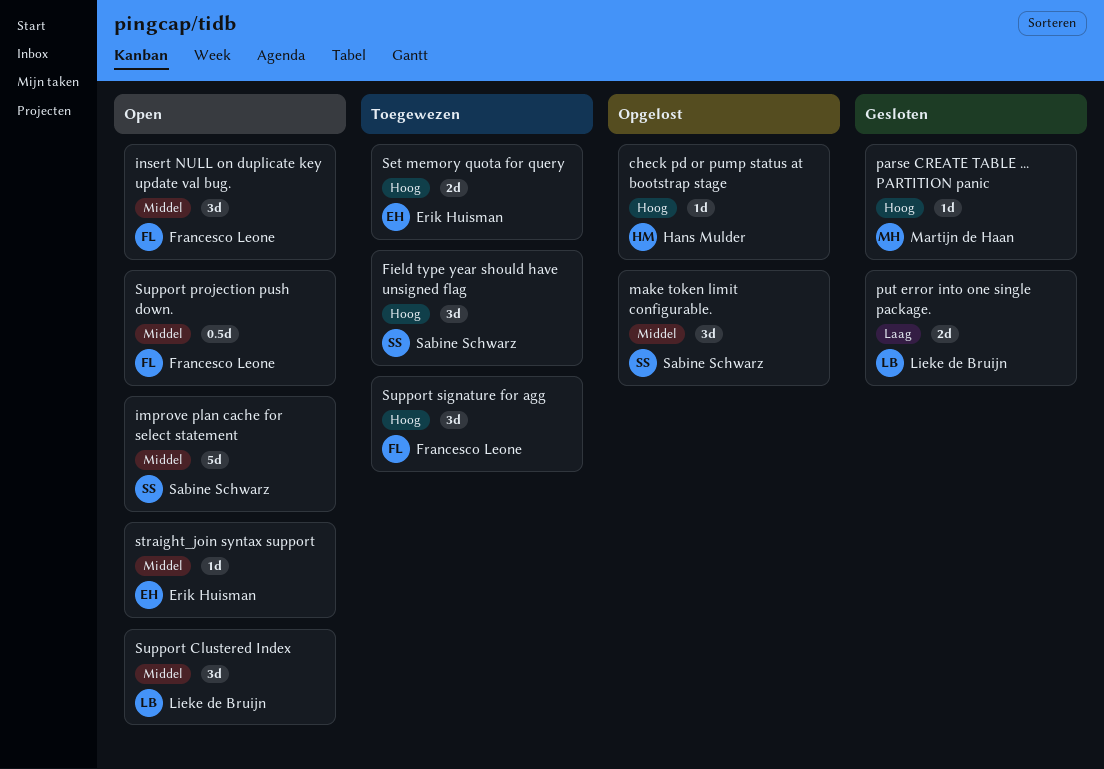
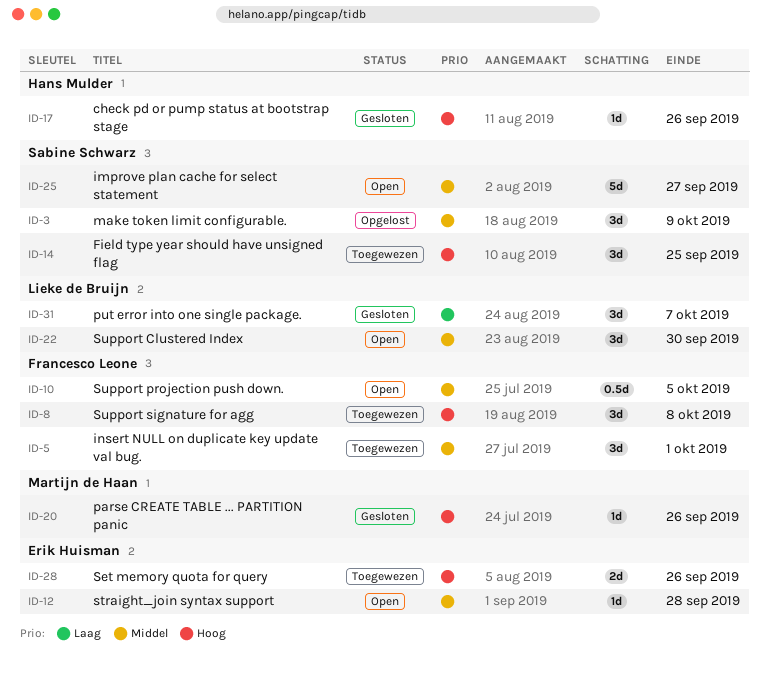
check pd or pump status at bootstrap stage, status: Opgelost -> Gesloten
insert NULL on duplicate key update val bug., status: Open -> Toegewezen
put error into one single package., estimate: 2d -> 3d

